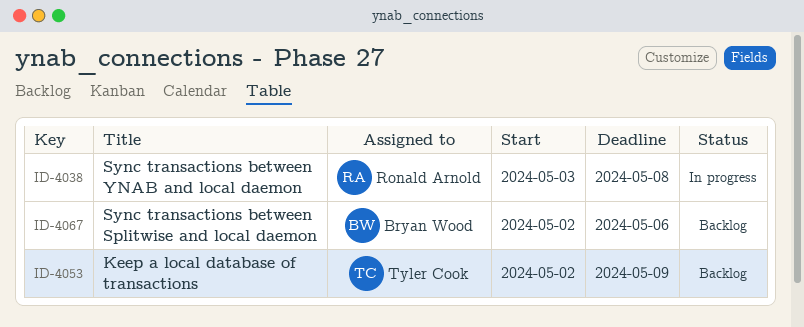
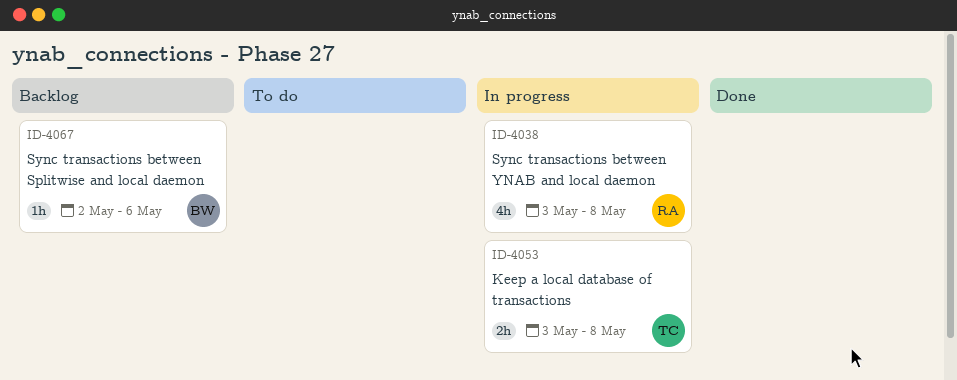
ID-4053, status: Backlog -> In progress
ID-4053, start: May 2 -> May 3
ID-4053, due: May 9 -> May 8

